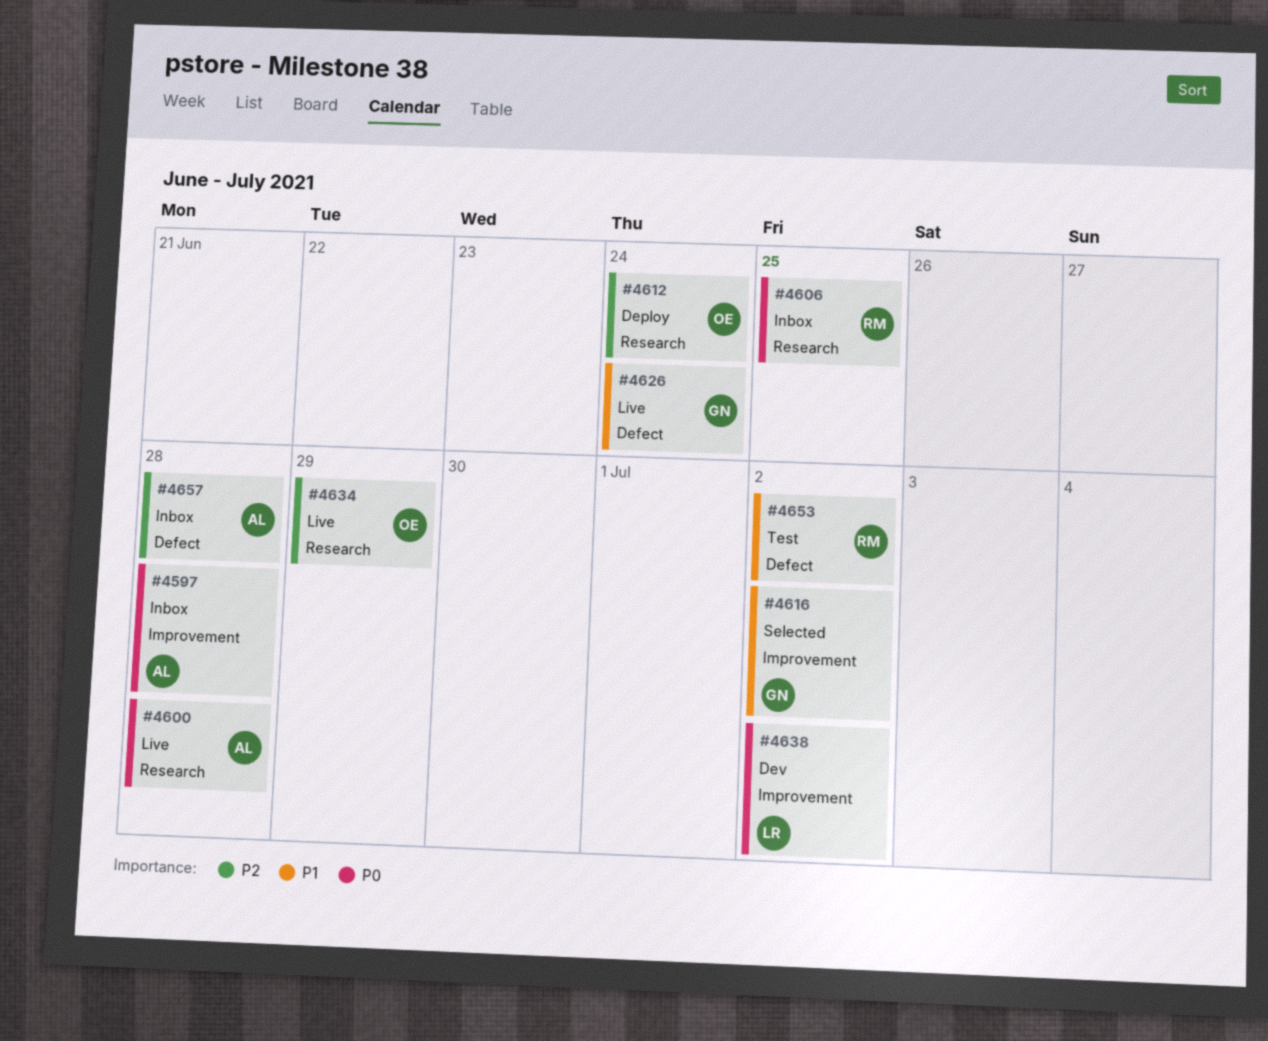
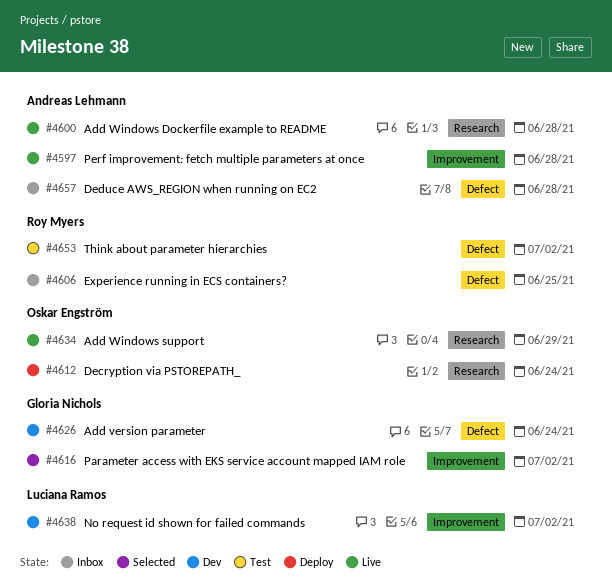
#4597, status: Inbox -> Live
#4606, label: Research -> Defect
#4626, status: Live -> Dev

